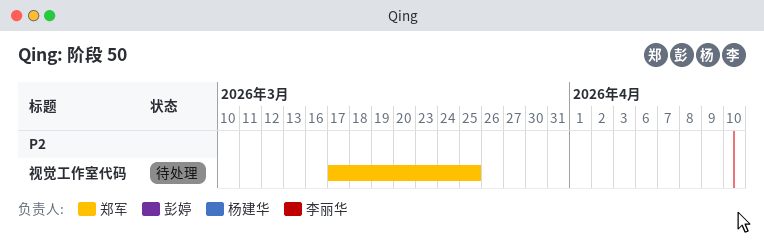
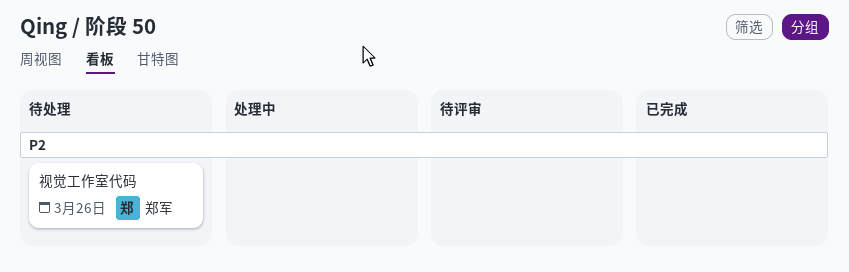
视觉工作室代码, due: Mar 25 -> Mar 26

